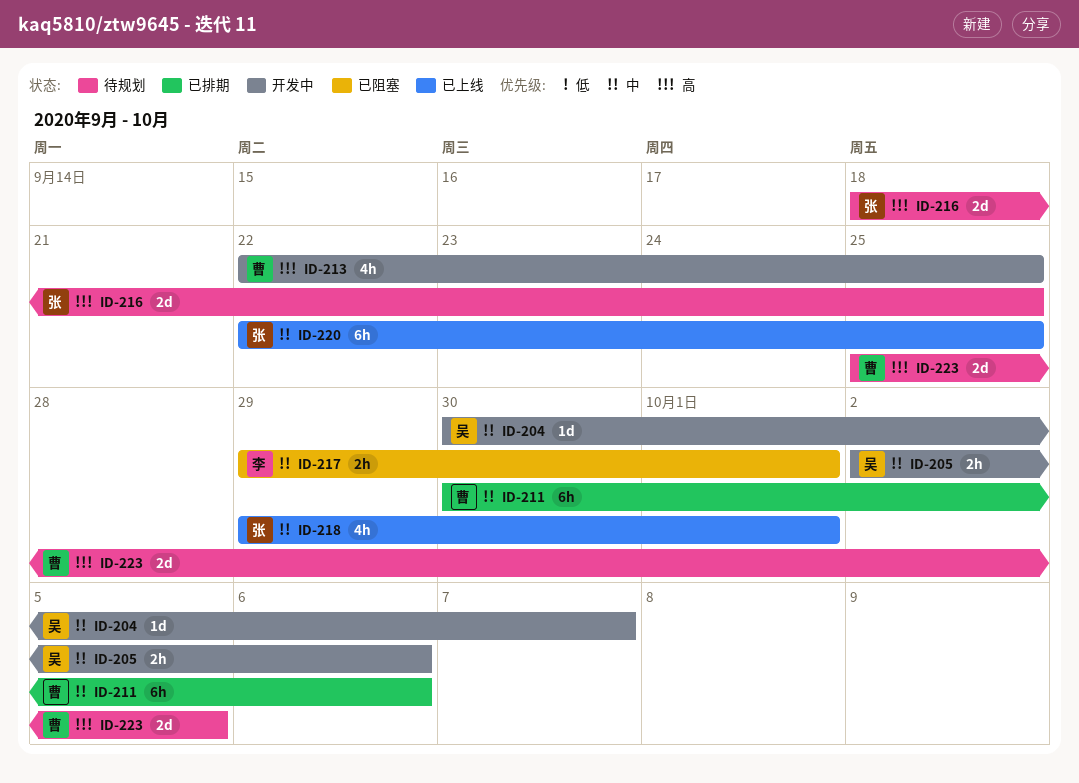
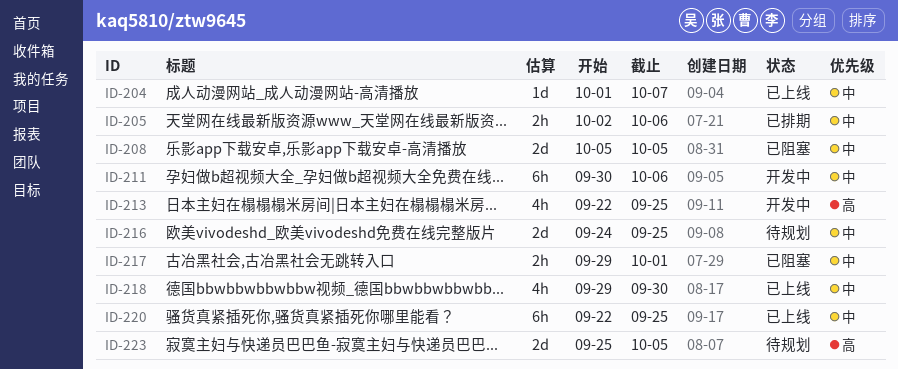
ID-204, status: 开发中 -> 已上线
ID-204, start: Sep 30 -> Oct 1
ID-205, status: 开发中 -> 已排期
ID-208: none -> present
ID-211, status: 已排期 -> 开发中
ID-216, priority: 高 -> 中
ID-216, start: Sep 18 -> Sep 24
ID-218, due: Oct 1 -> Sep 30

